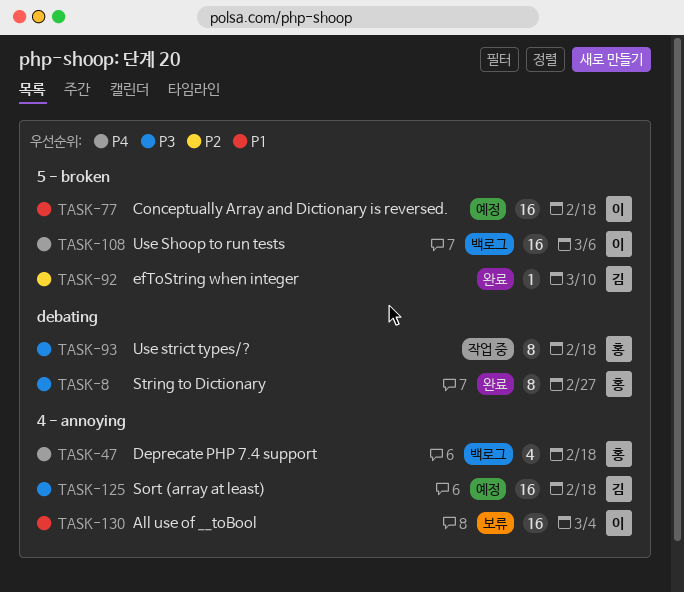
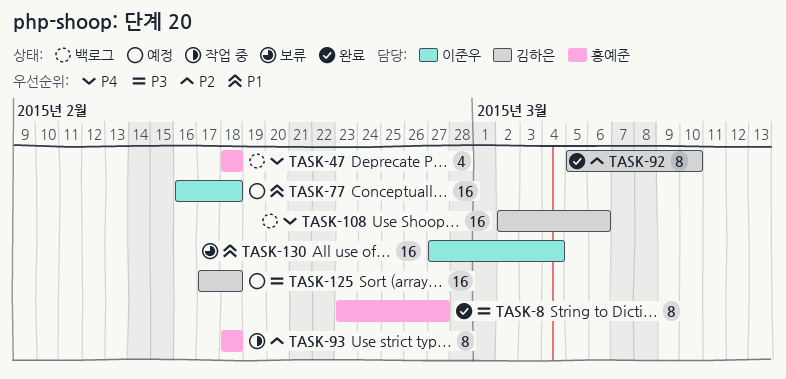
TASK-92, estimate: 1 -> 8
TASK-93, priority: P3 -> P2
TASK-108, owner: 이준우 -> 김하은

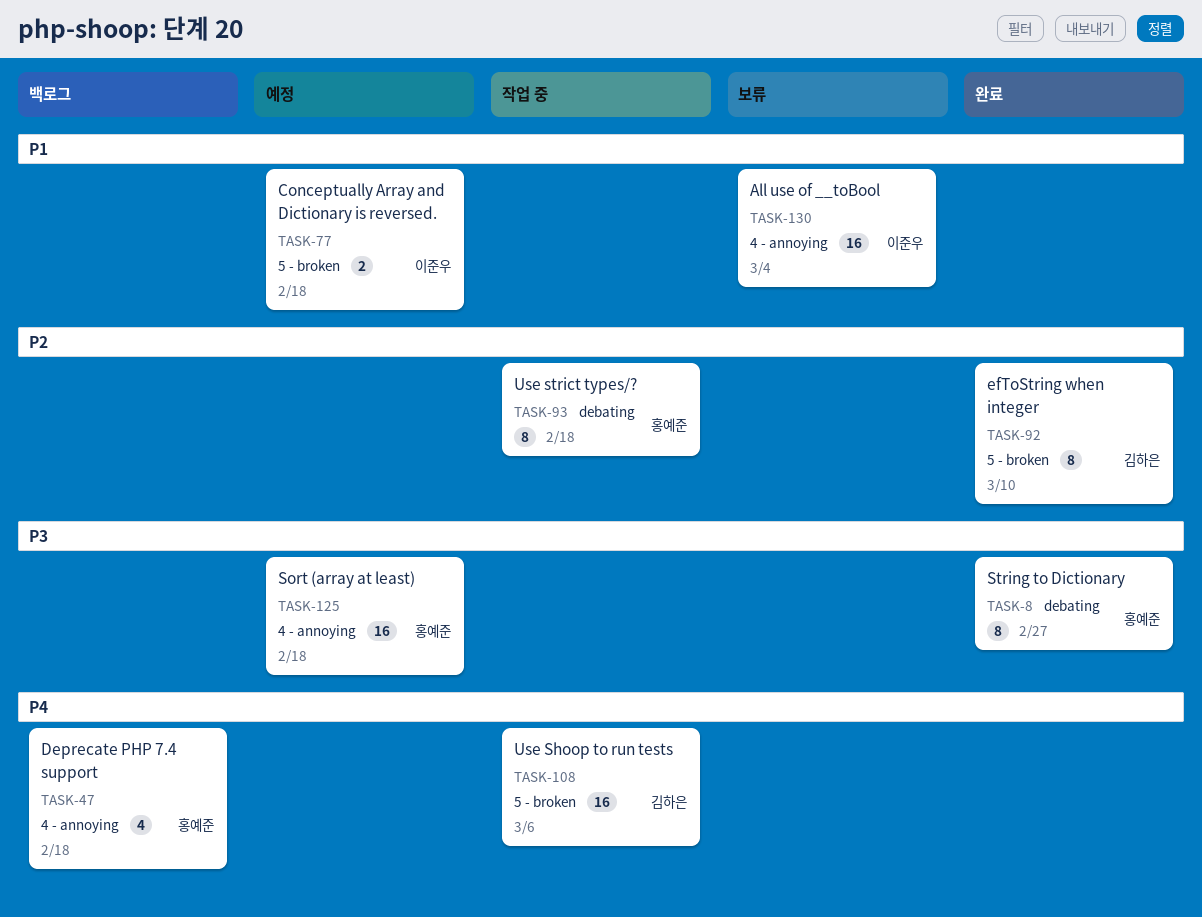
TASK-77, estimate: 16 -> 2
TASK-108, status: 백로그 -> 작업 중
TASK-125, owner: 김하은 -> 홍예준

